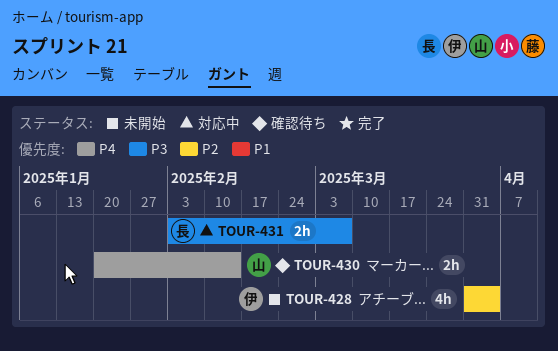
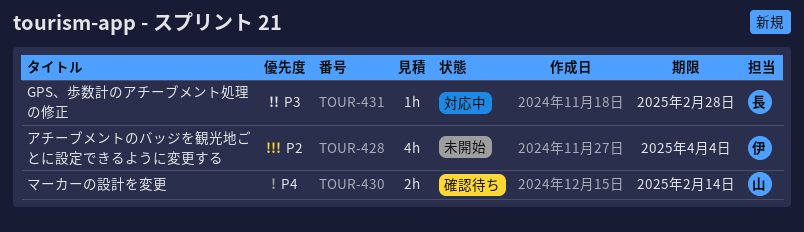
TOUR-431, estimate: 2h -> 1h
TOUR-431, due: Mar 7 -> Feb 28

